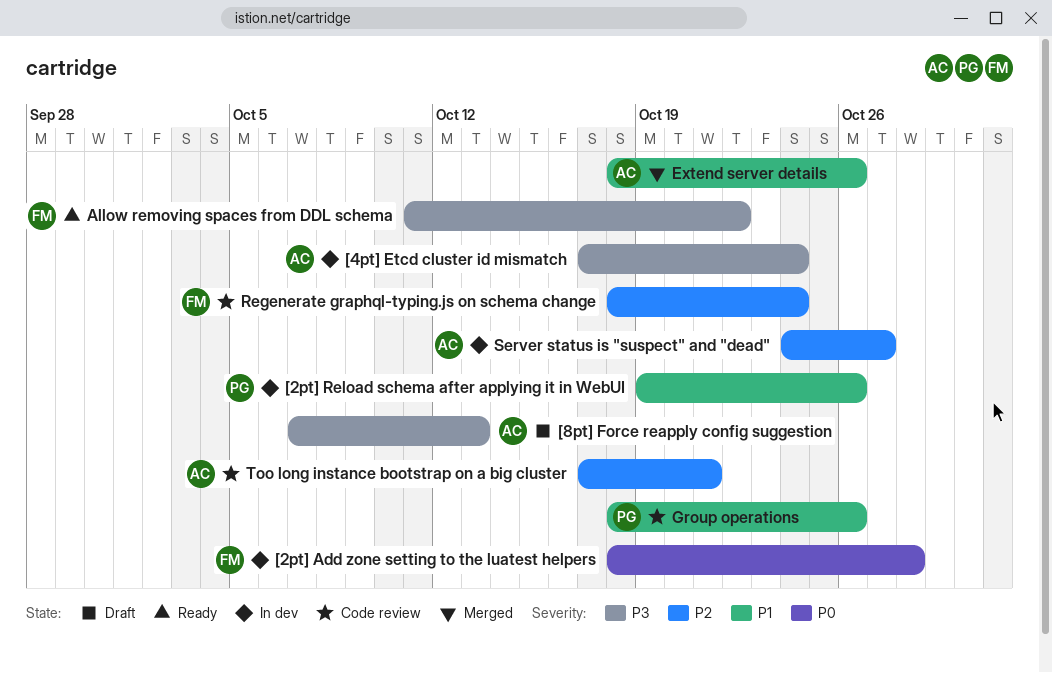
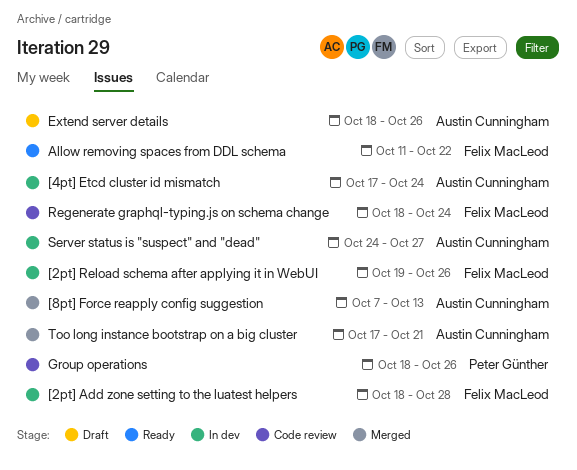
[2pt] Reload schema after applying it in WebUI, owner: Peter Günther -> Felix MacLeod
[8pt] Force reapply config suggestion, status: Draft -> Merged
Extend server details, status: Merged -> Draft
Too long instance bootstrap on a big cluster, status: Code review -> Merged

